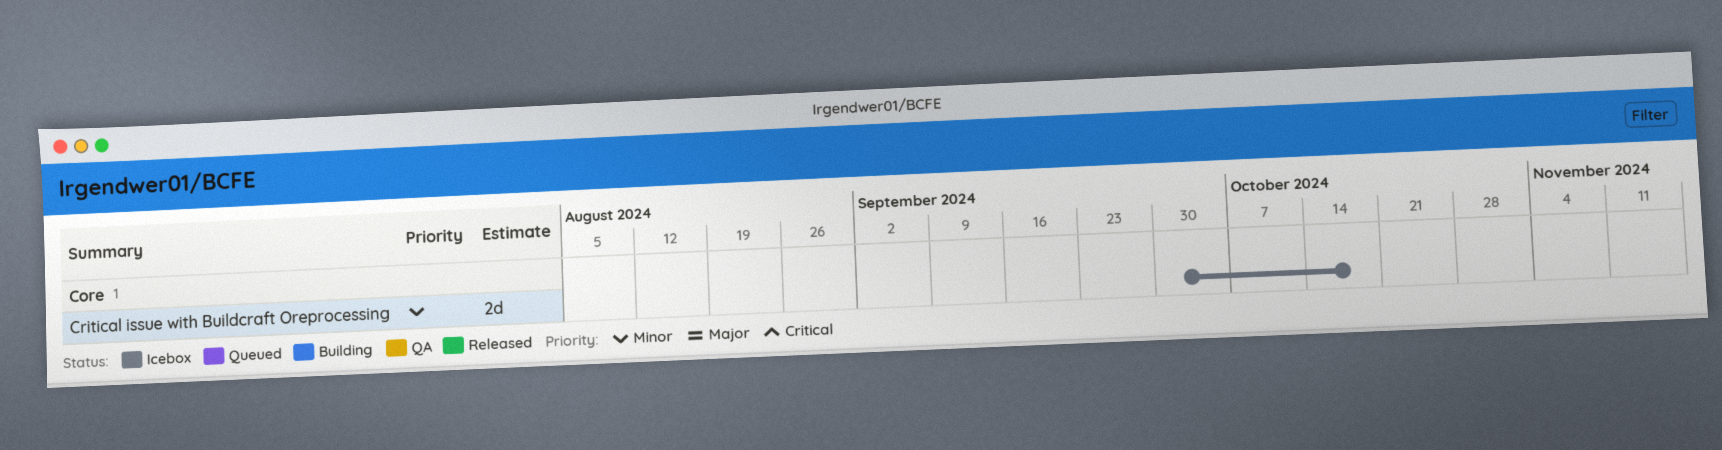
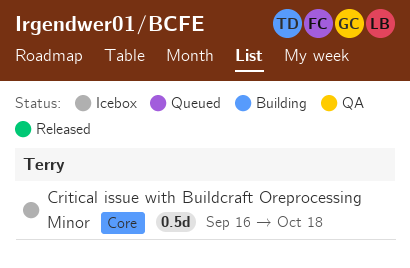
Critical issue with Buildcraft Oreprocessing, estimate: 2d -> 0.5d
Critical issue with Buildcraft Oreprocessing, start: Sep 30 -> Sep 16

